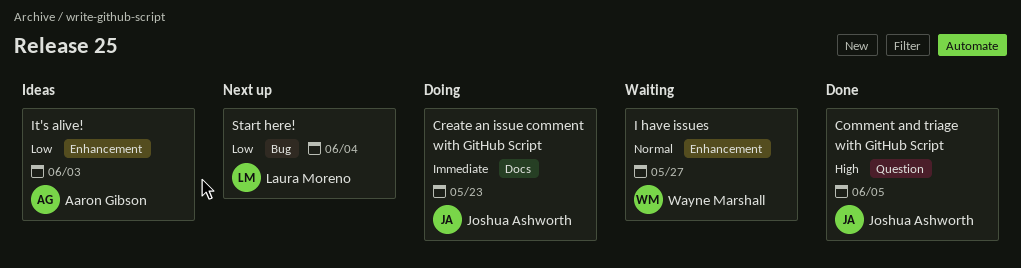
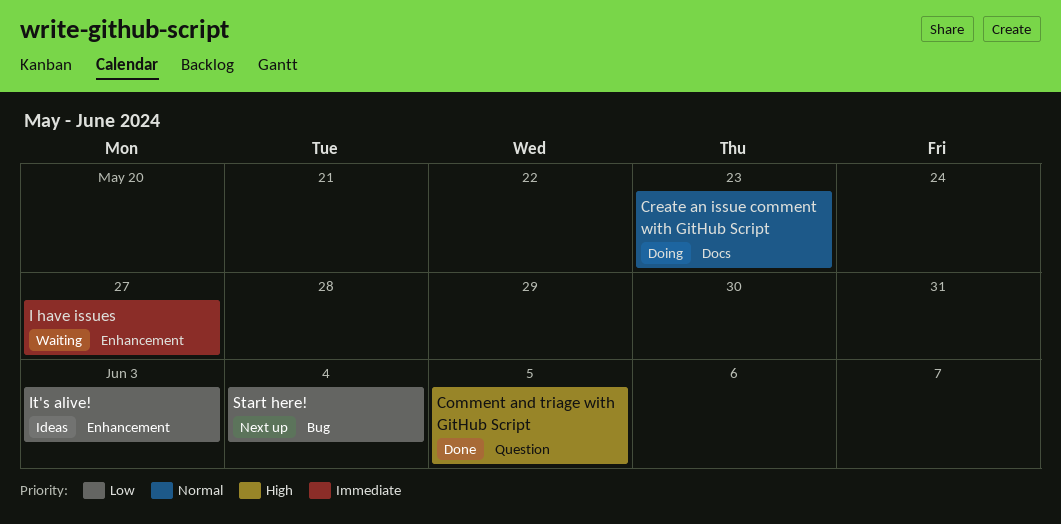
Create an issue comment with GitHub Script, priority: Immediate -> Normal
I have issues, priority: Normal -> Immediate

